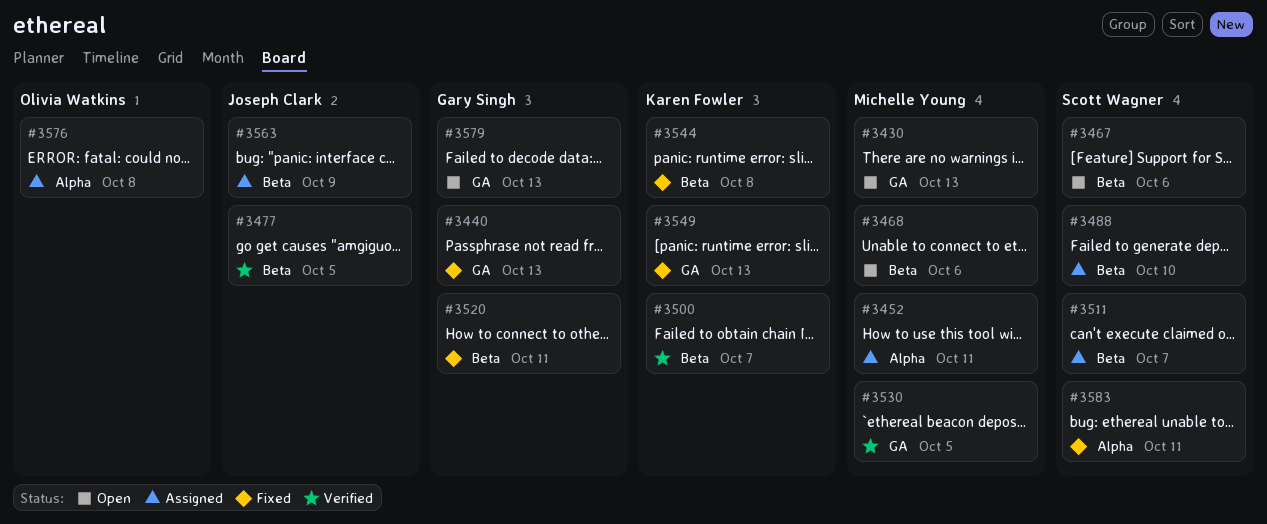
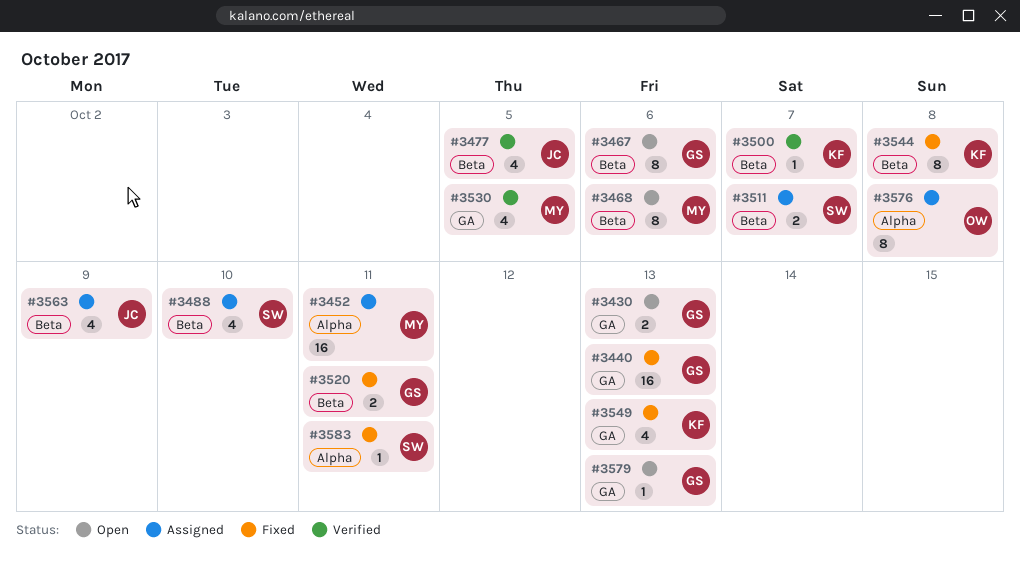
#3430, owner: Michelle Young -> Gary Singh
#3467, owner: Scott Wagner -> Gary Singh

